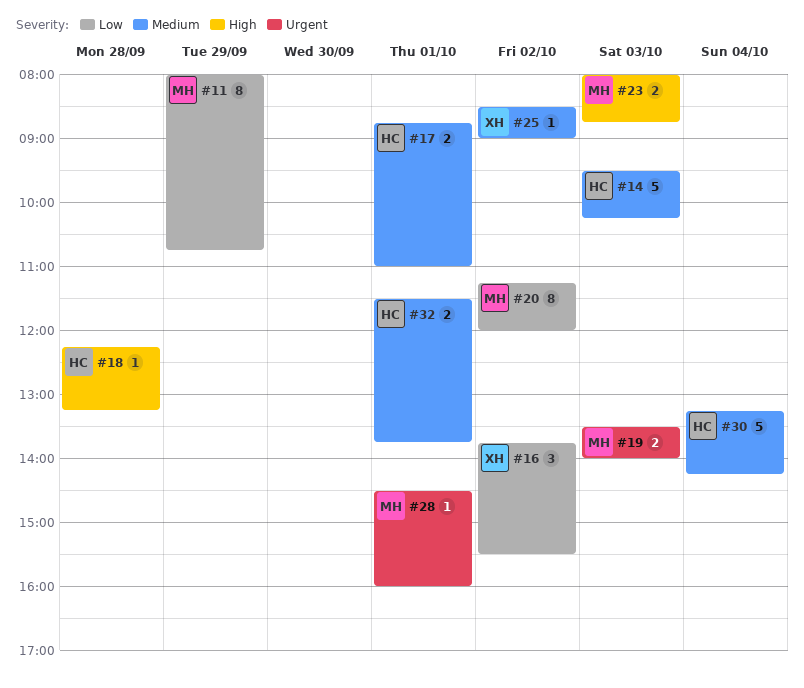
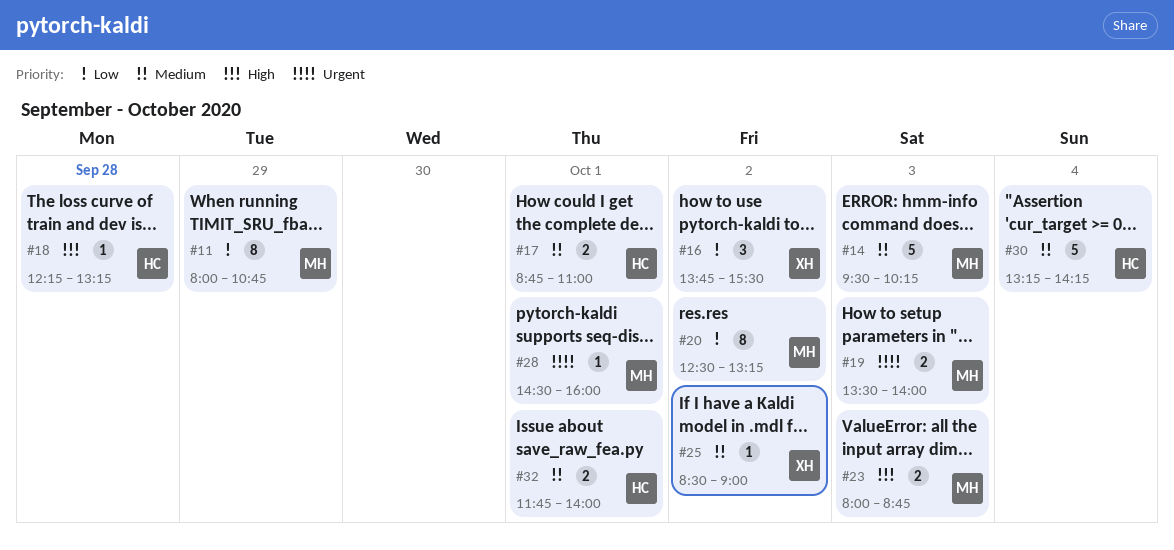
#14, owner: HC -> MH
#20, begins: 11:15 -> 12:30
#20, ends: 12:00 -> 13:15
#32, begins: 11:30 -> 11:45
#32, ends: 13:45 -> 14:00

